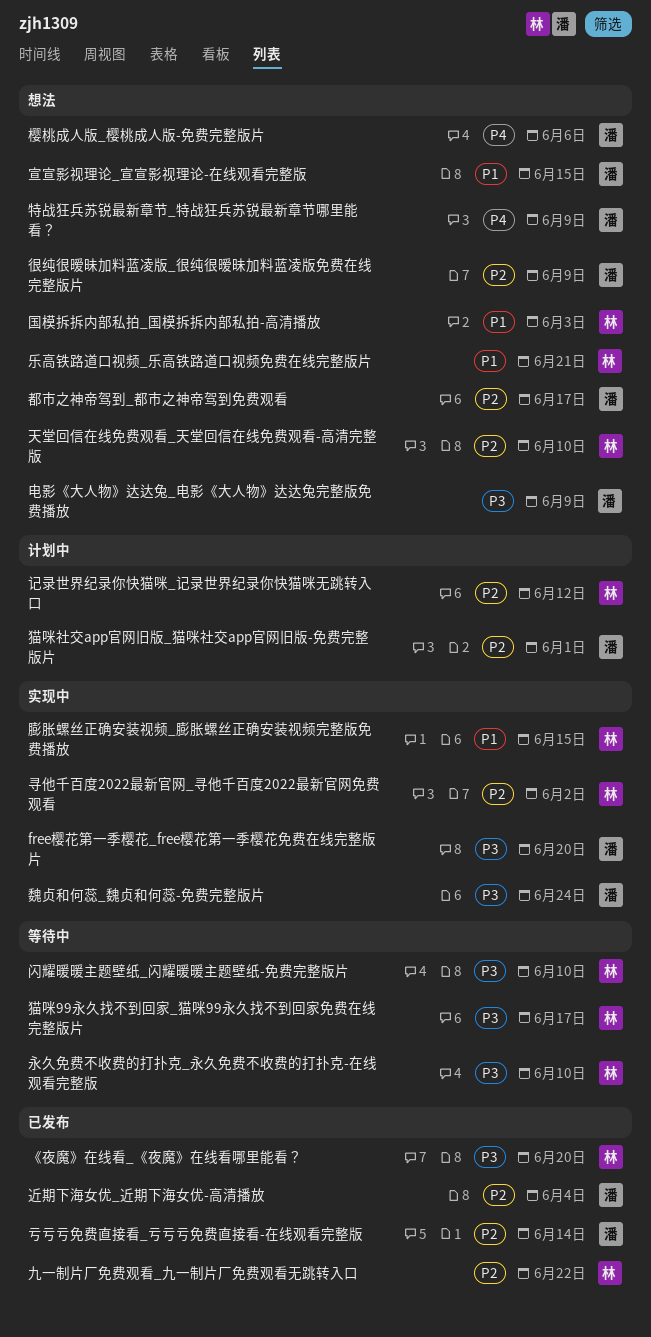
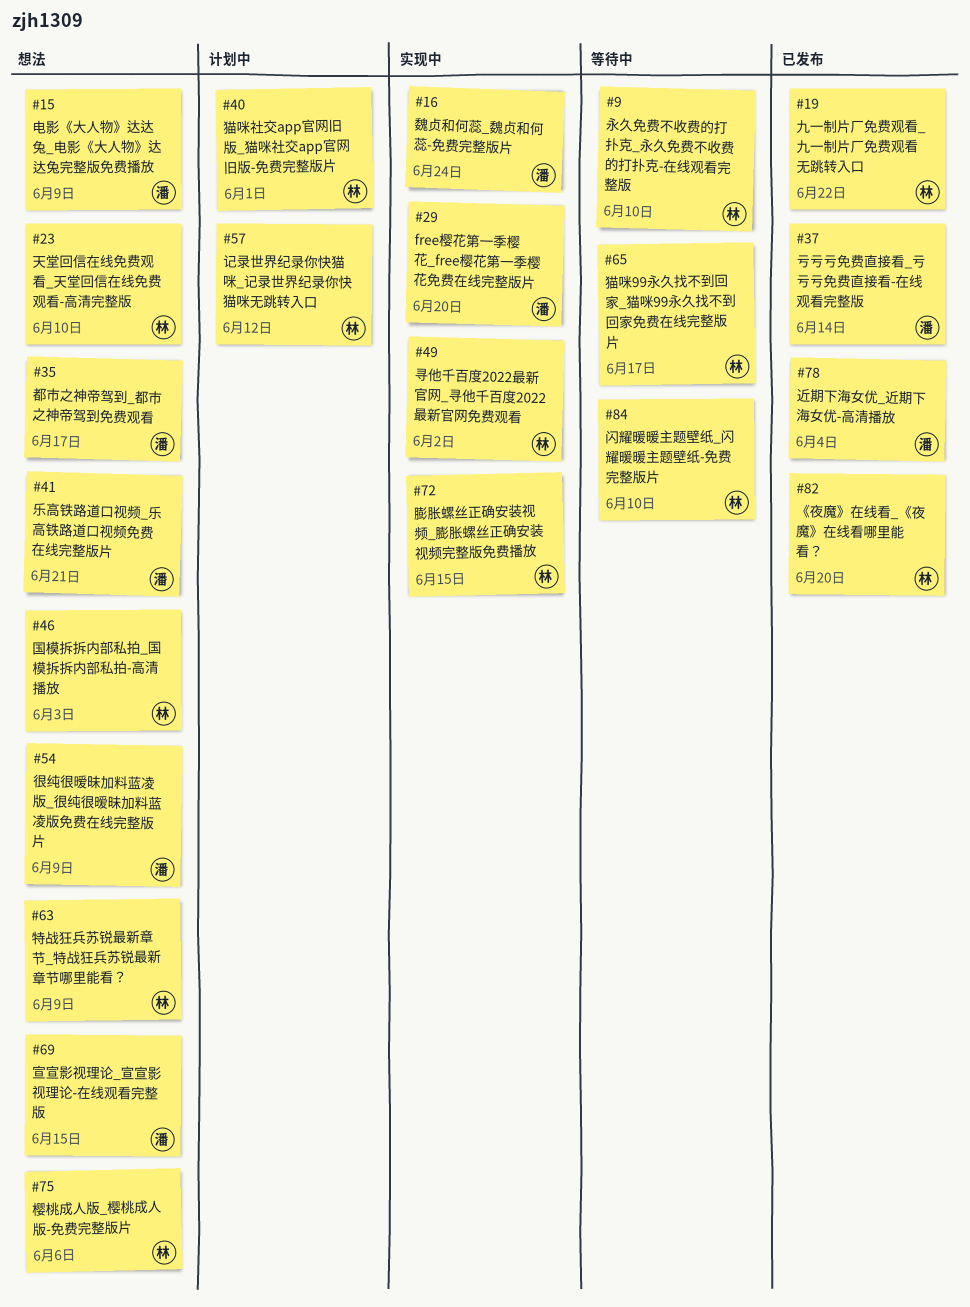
乐高铁路道口视频_乐高铁路道口视频免费在线完整版片, owner: 林 -> 潘
樱桃成人版_樱桃成人版-免费完整版片, owner: 潘 -> 林
特战狂兵苏锐最新章节_特战狂兵苏锐最新章节哪里能看？, owner: 潘 -> 林
猫咪社交app官网旧版_猫咪社交app官网旧版-免费完整版片, owner: 潘 -> 林

